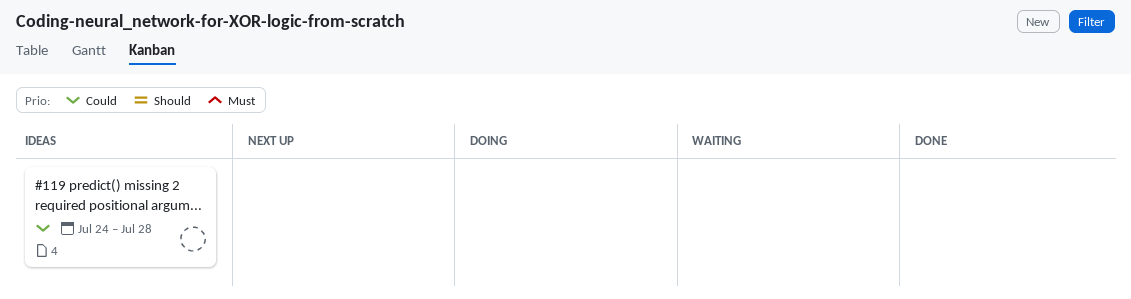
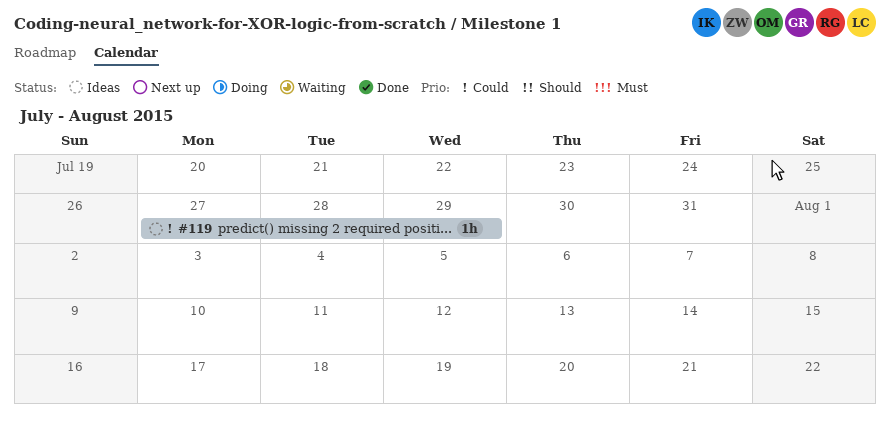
#119, start: Jul 24 -> Jul 27
#119, due: Jul 28 -> Jul 29

